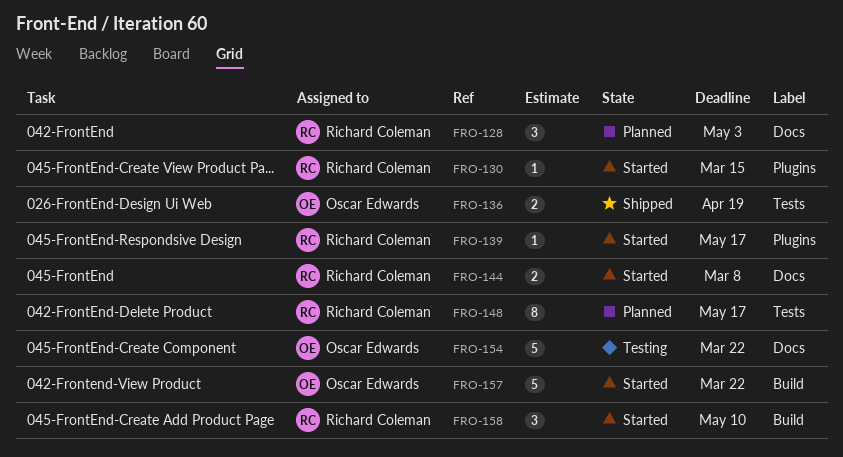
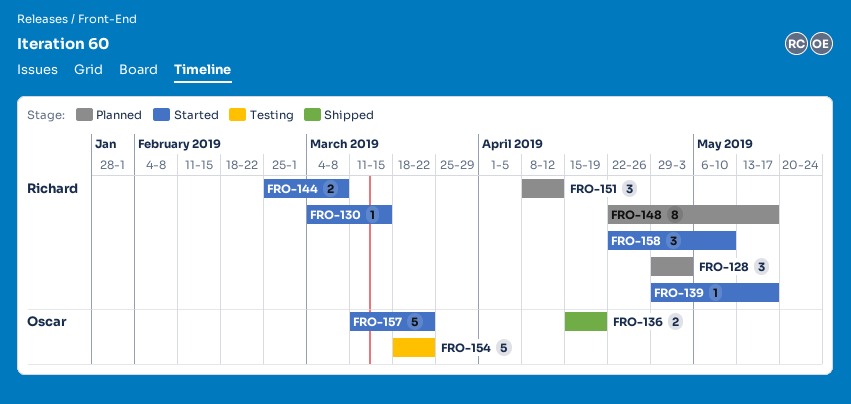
FRO-151: none -> present

